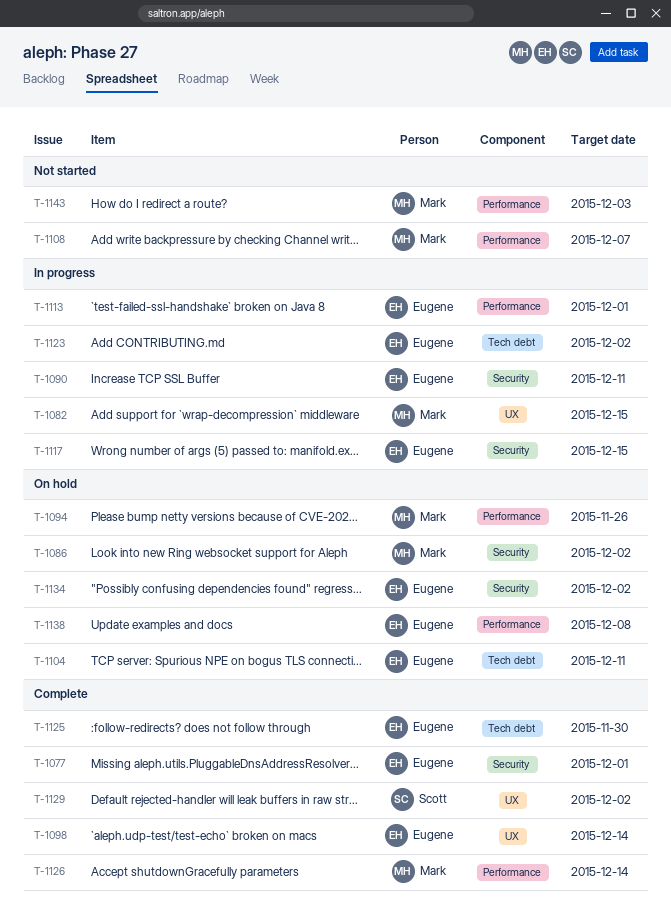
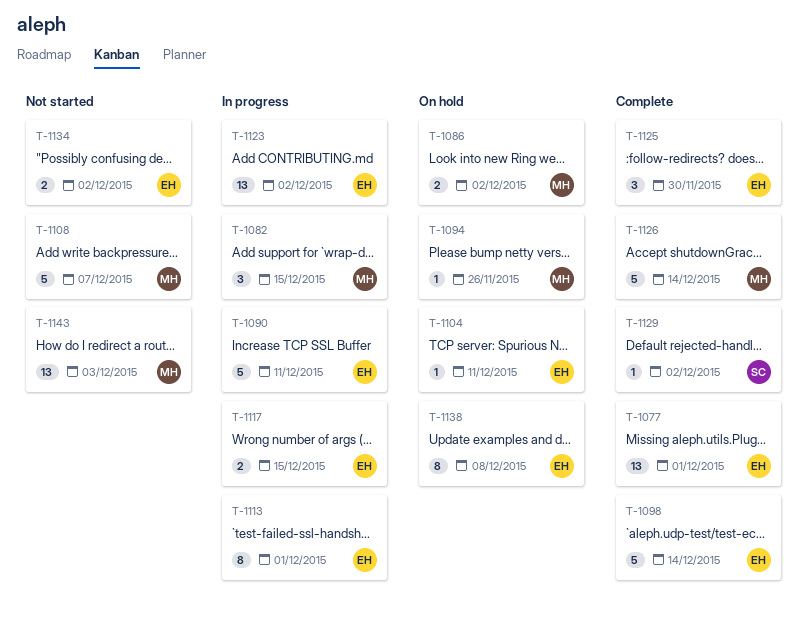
T-1134, status: On hold -> Not started

